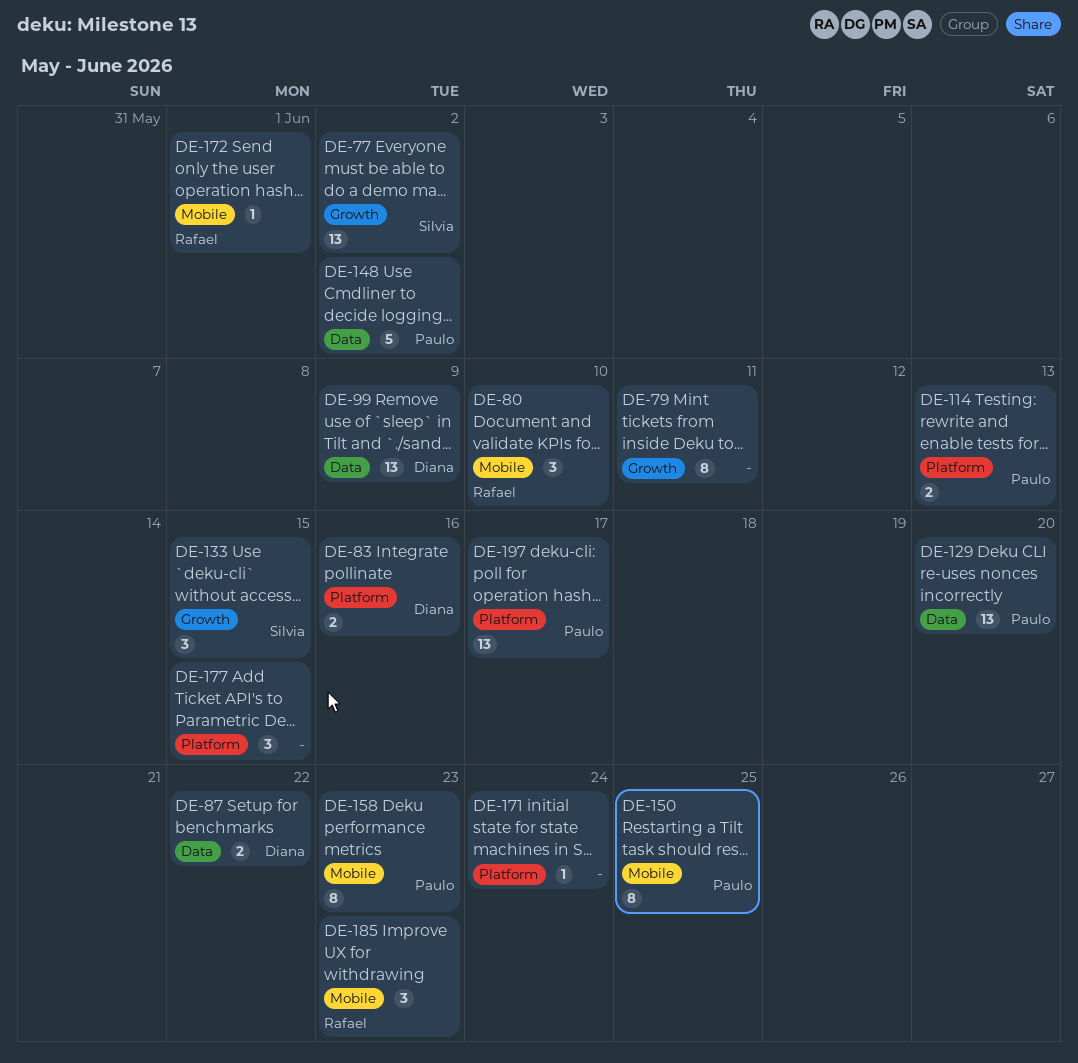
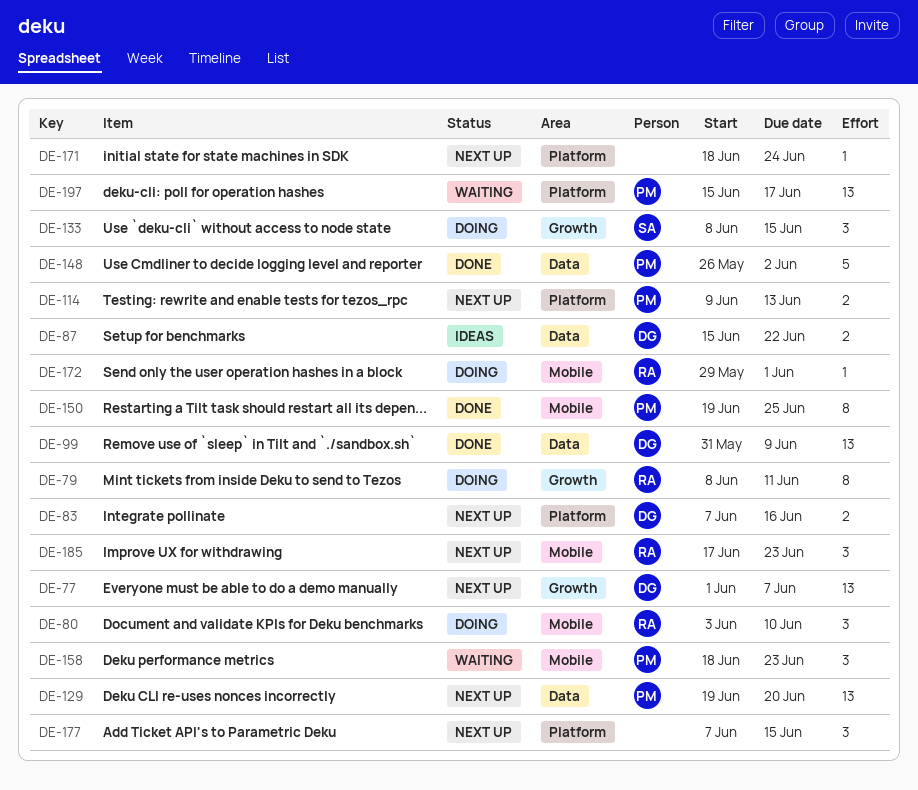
DE-77, owner: Silvia -> Diana
DE-77, due: Jun 2 -> Jun 7
DE-79, owner: none -> Rafael
DE-158, estimate: 8 -> 3

